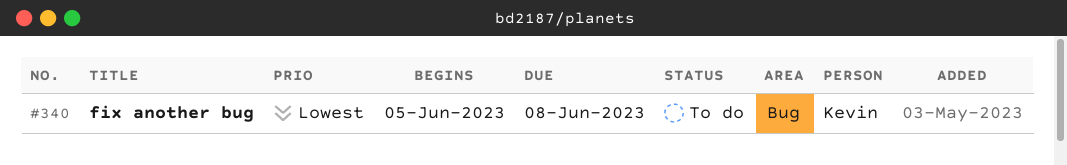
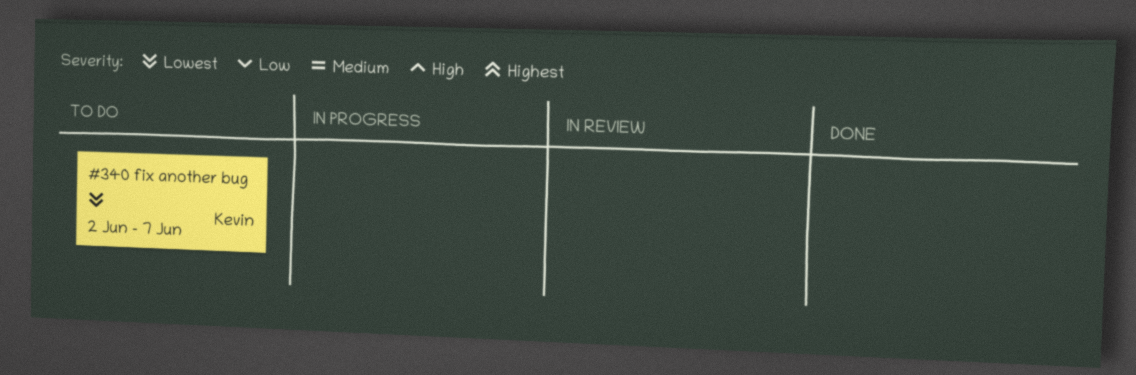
#340, start: Jun 5 -> Jun 2
#340, due: Jun 8 -> Jun 7

